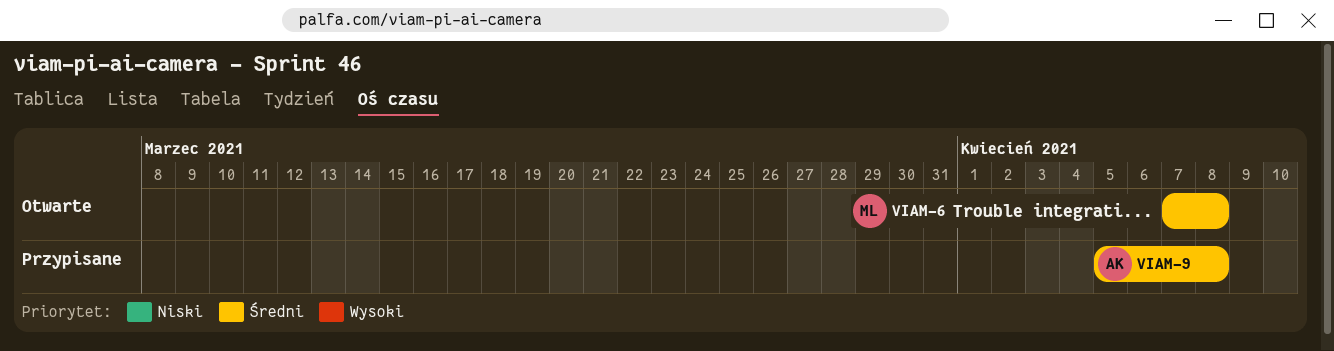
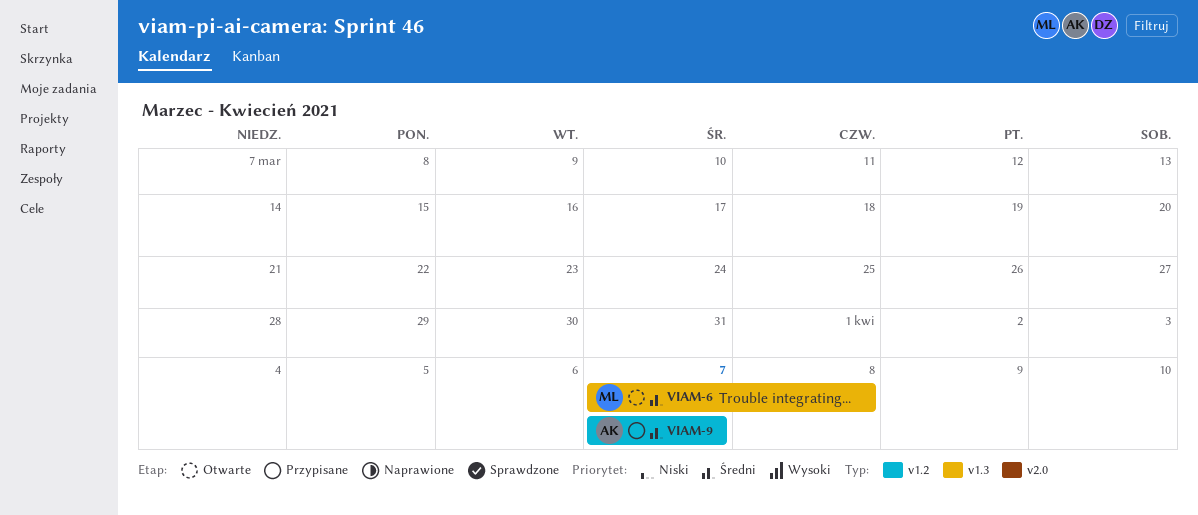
VIAM-9, start: Apr 5 -> Apr 7
VIAM-9, due: Apr 8 -> Apr 7

